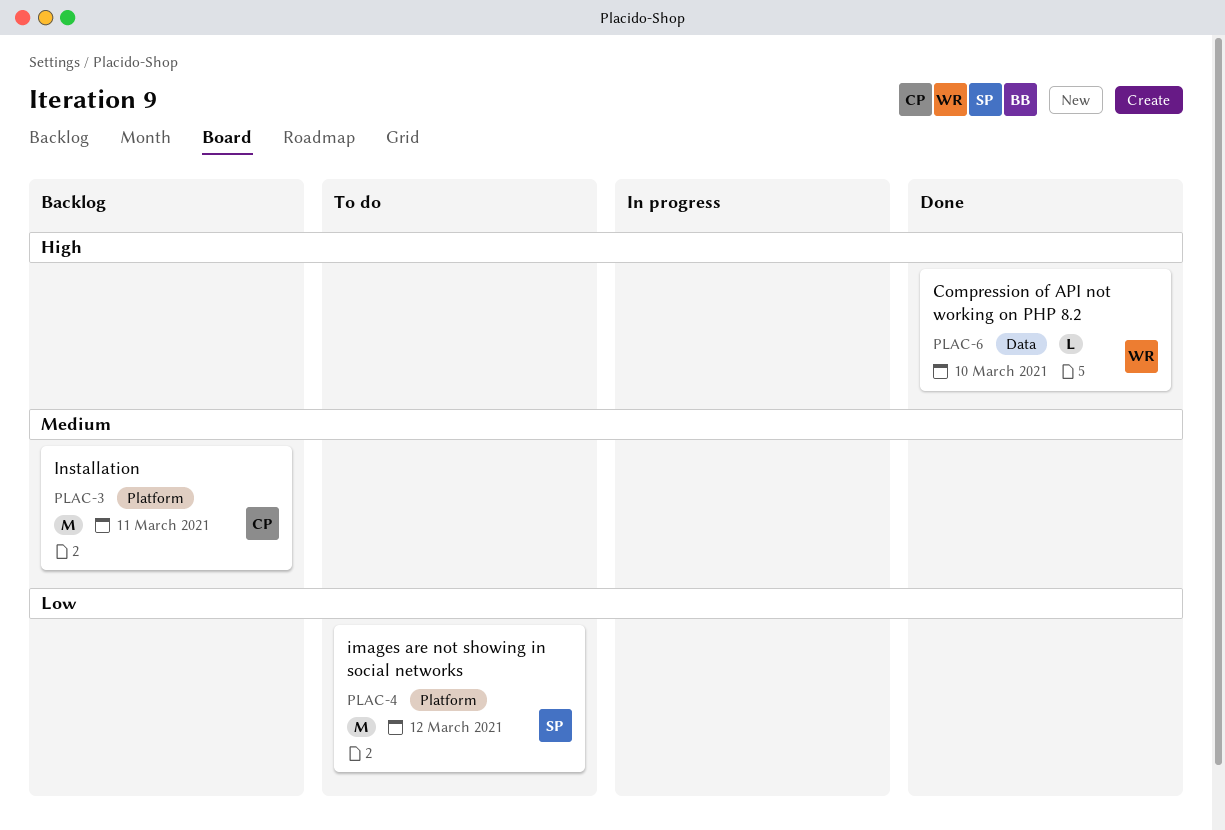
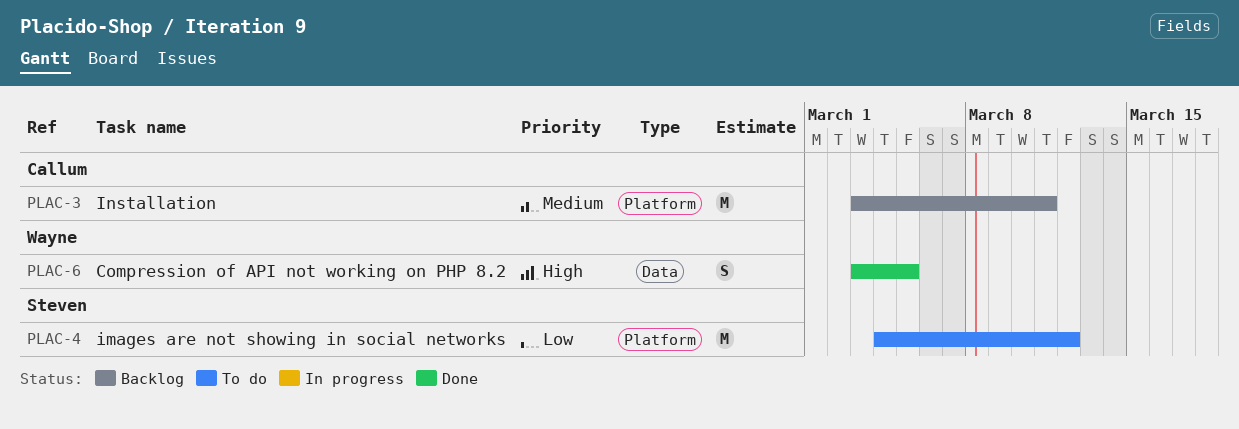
PLAC-6, estimate: L -> S
PLAC-6, due: Mar 10 -> Mar 5

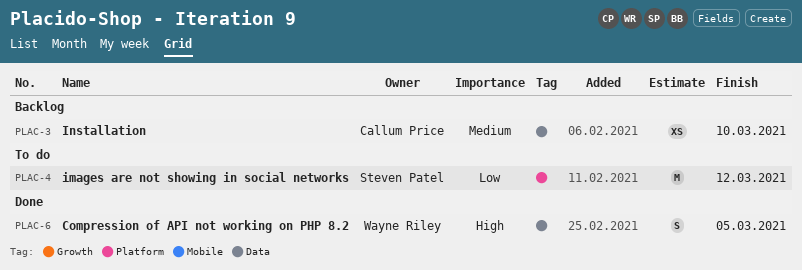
PLAC-3, label: Platform -> Data
PLAC-3, estimate: M -> XS
PLAC-3, due: Mar 11 -> Mar 10

